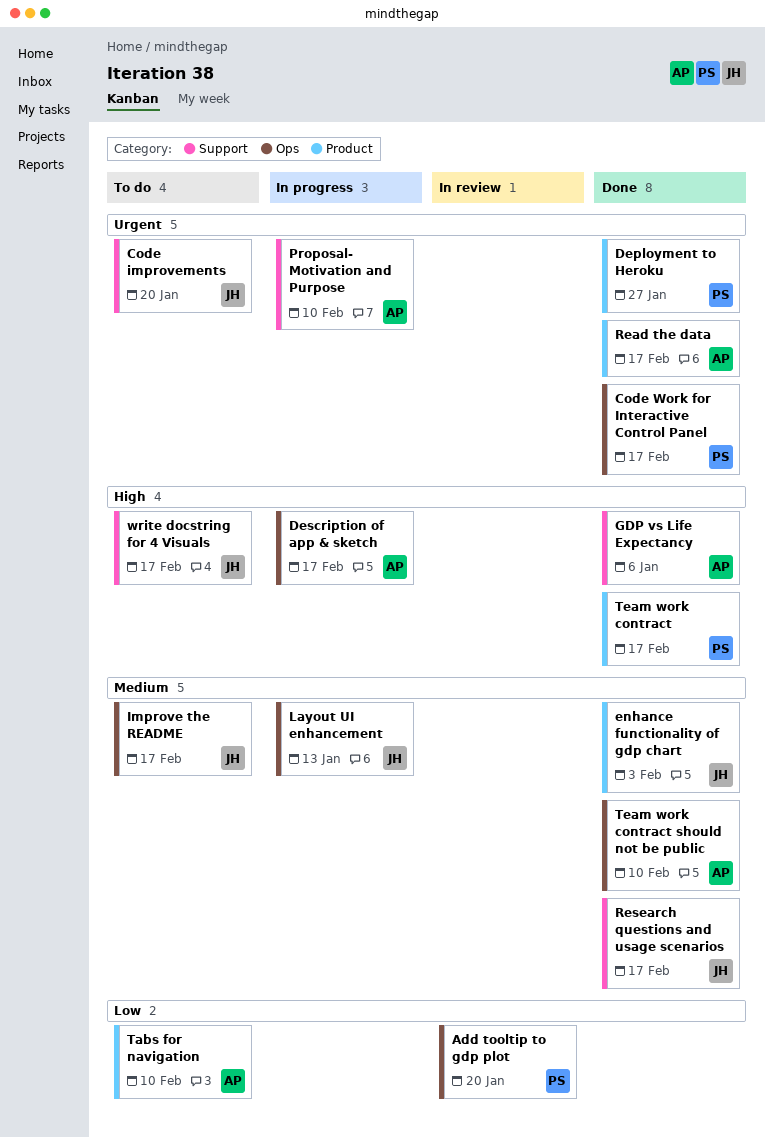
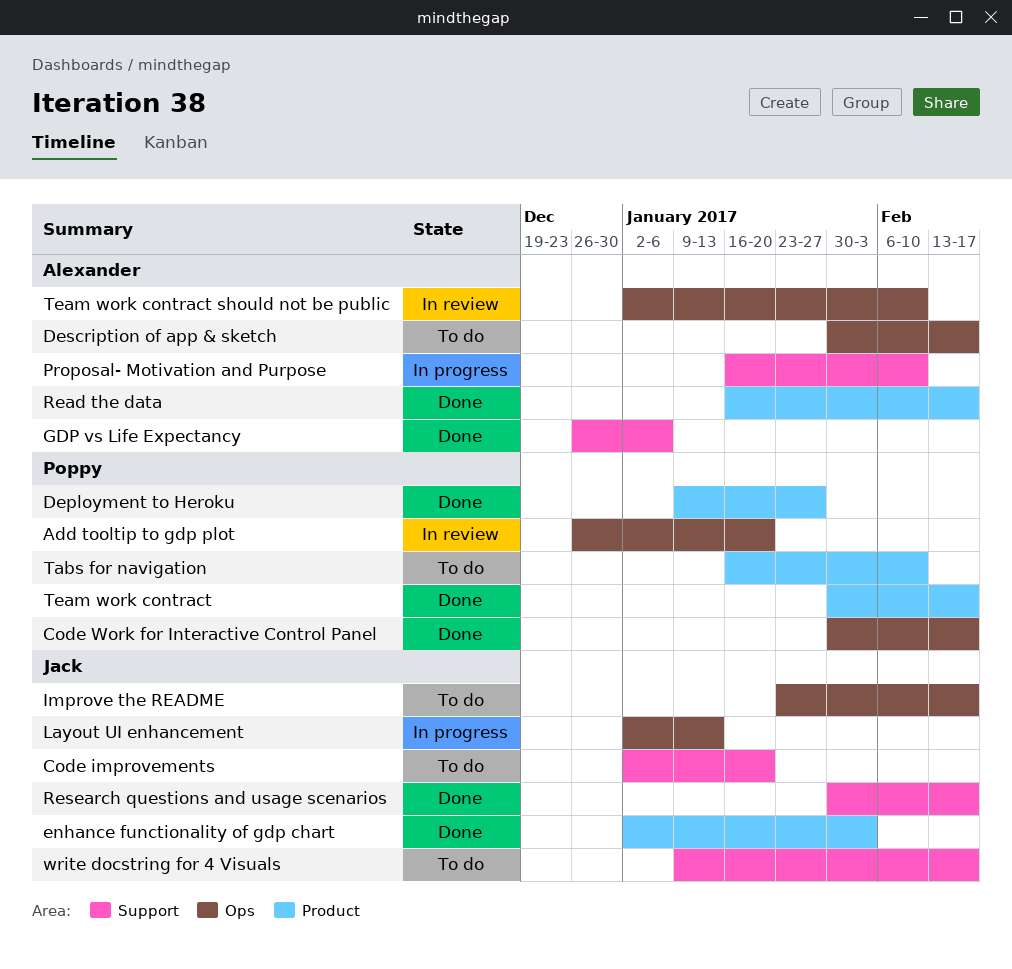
Description of app & sketch, status: In progress -> To do
Tabs for navigation, owner: Alexander -> Poppy
Team work contract should not be public, status: Done -> In review

